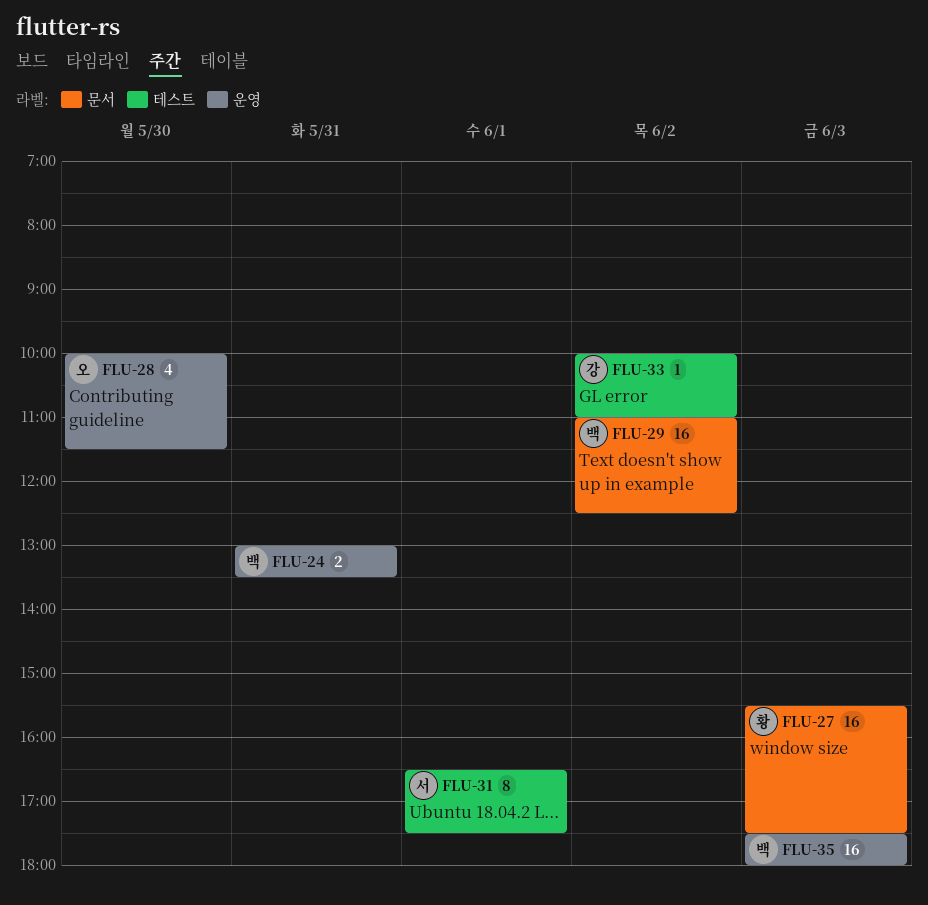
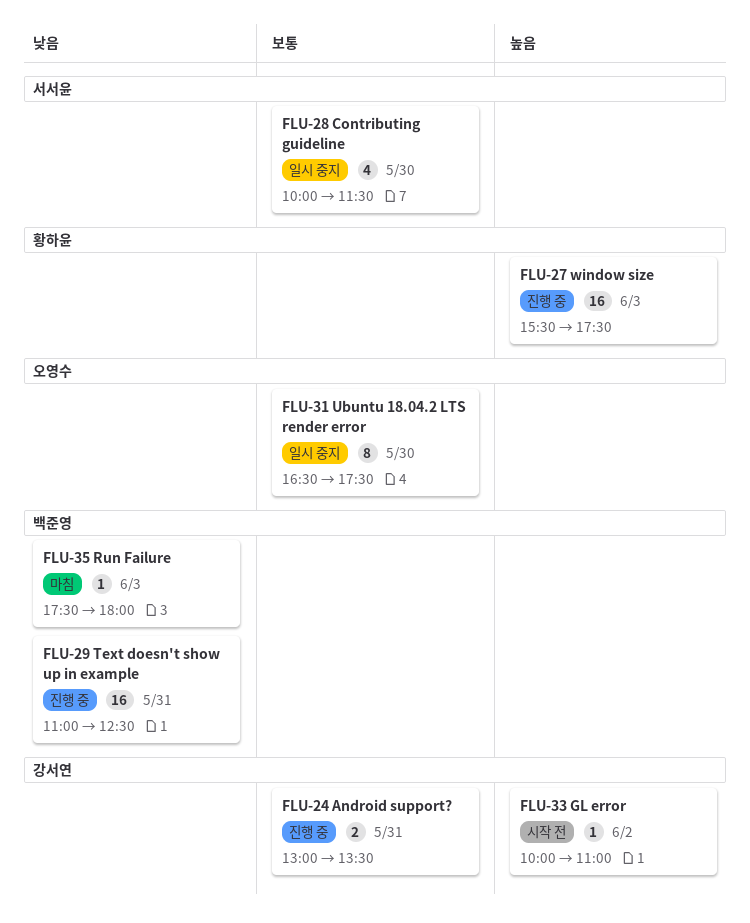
FLU-24, owner: 백준영 -> 강서연
FLU-28, owner: 오영수 -> 서서윤
FLU-29, day: Jun 2 -> May 31
FLU-31, owner: 서서윤 -> 오영수
FLU-31, day: Jun 1 -> May 30
FLU-35, estimate: 16 -> 1

